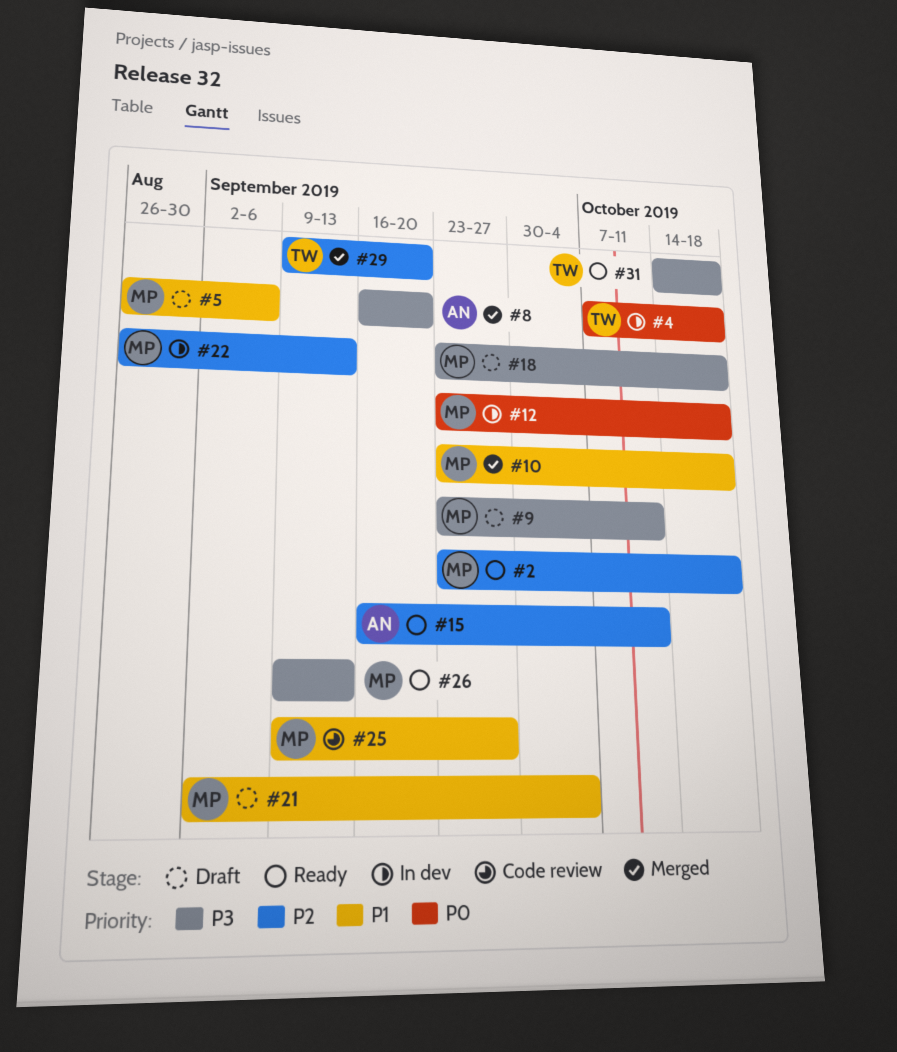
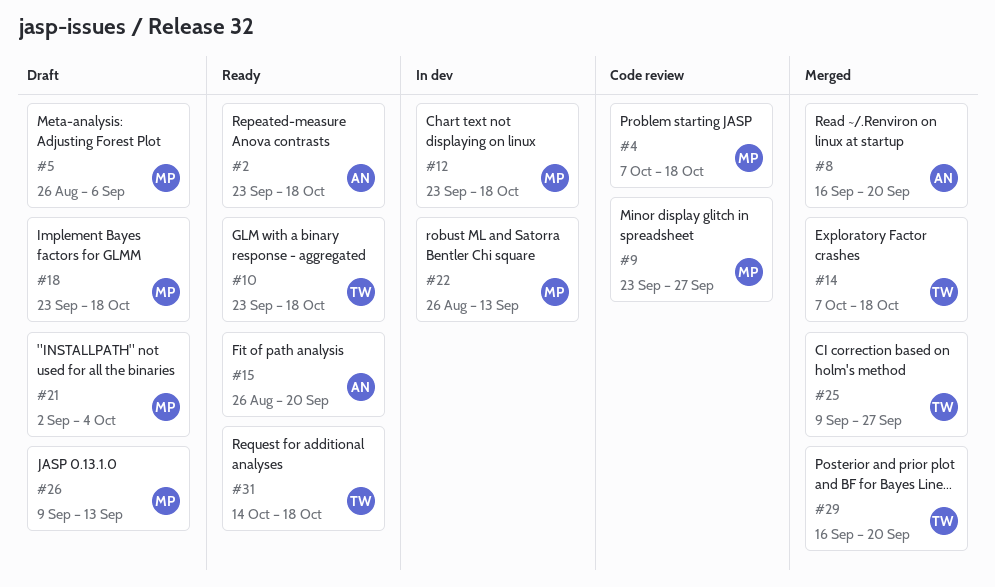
#2, owner: MP -> AN
#4, status: In dev -> Code review
#4, owner: TW -> MP
#9, status: Draft -> Code review
#9, due: Oct 11 -> Sep 27
#10, status: Merged -> Ready
#10, owner: MP -> TW
#14: none -> present
#15, start: Sep 16 -> Aug 26
#15, due: Oct 11 -> Sep 20
#25, status: Code review -> Merged
#25, owner: MP -> TW
#26, status: Ready -> Draft
#29, start: Sep 9 -> Sep 16

